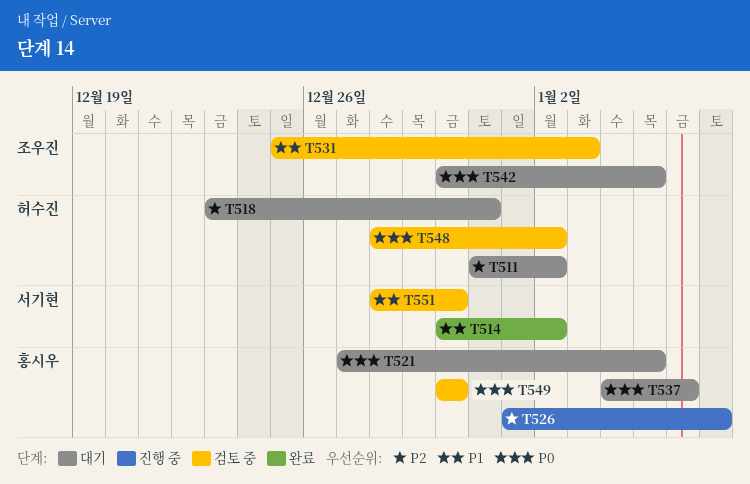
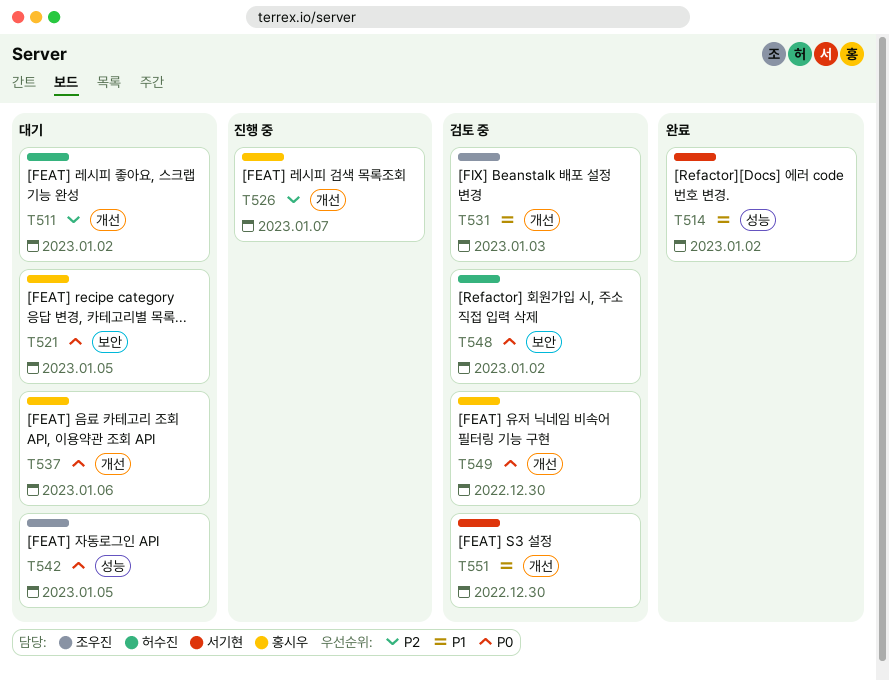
T518: present -> none

